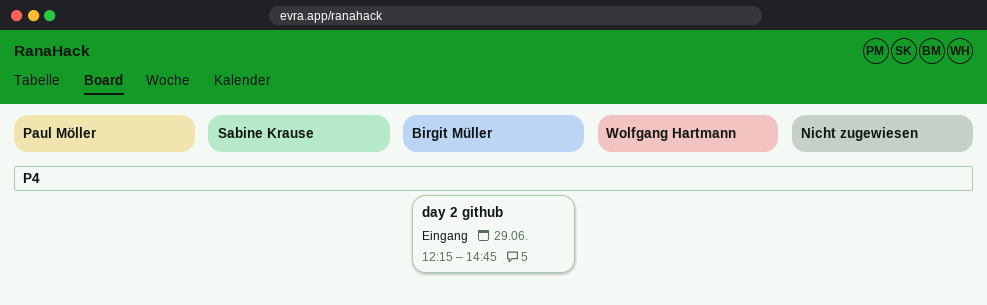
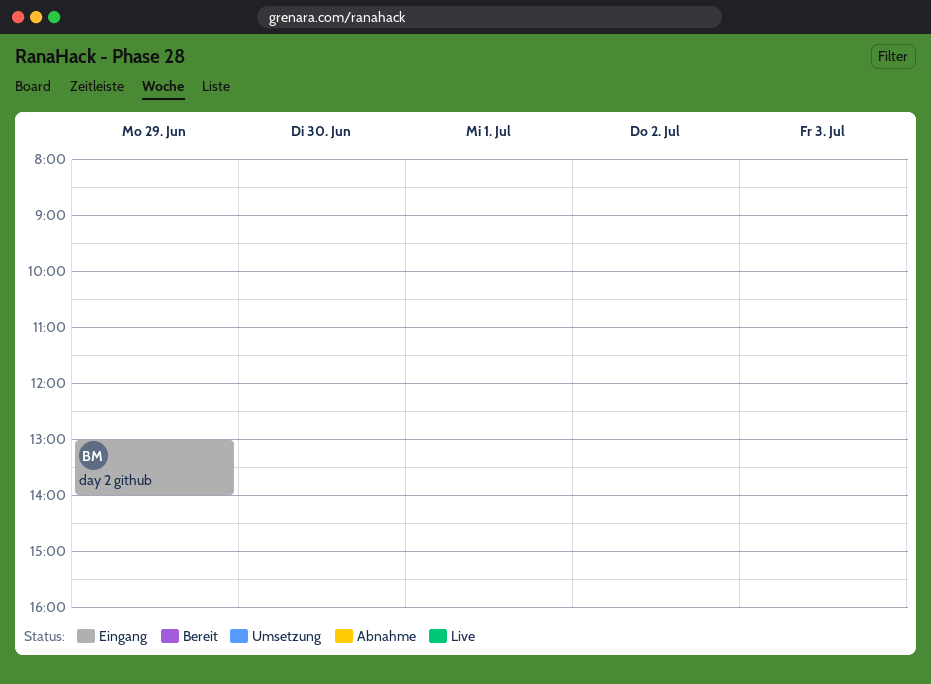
day 2 github, begins: 12:15 -> 13:00
day 2 github, ends: 14:45 -> 14:00

